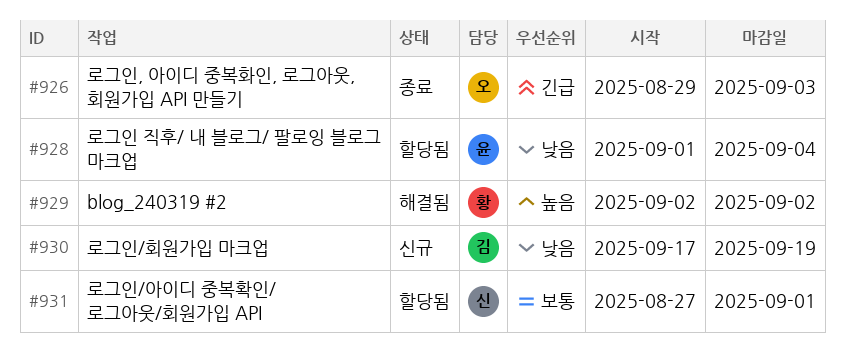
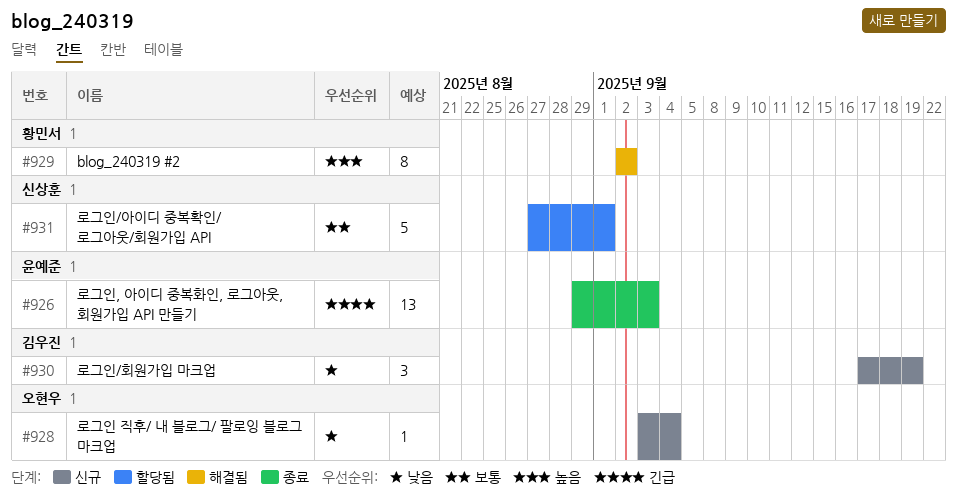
#926, owner: 오현우 -> 윤예준
#928, status: 할당됨 -> 신규
#928, owner: 윤예준 -> 오현우
#928, start: Sep 1 -> Sep 3

